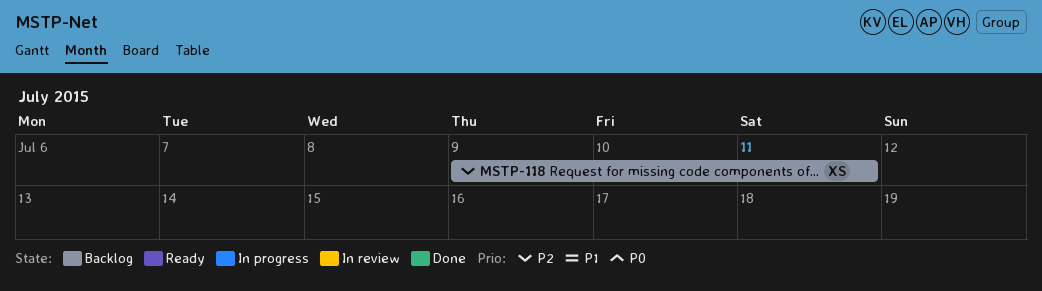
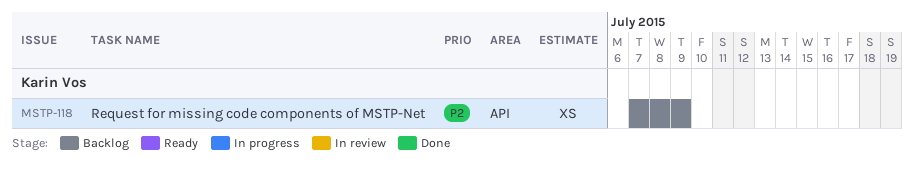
MSTP-118, start: Jul 9 -> Jul 7
MSTP-118, due: Jul 11 -> Jul 9

